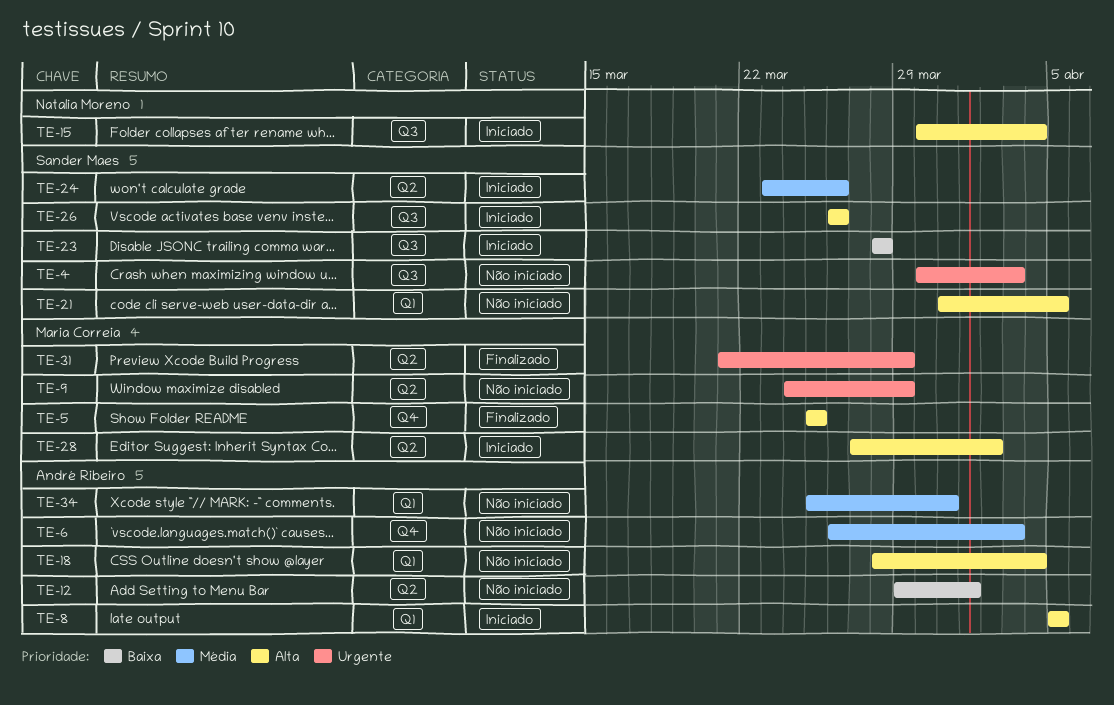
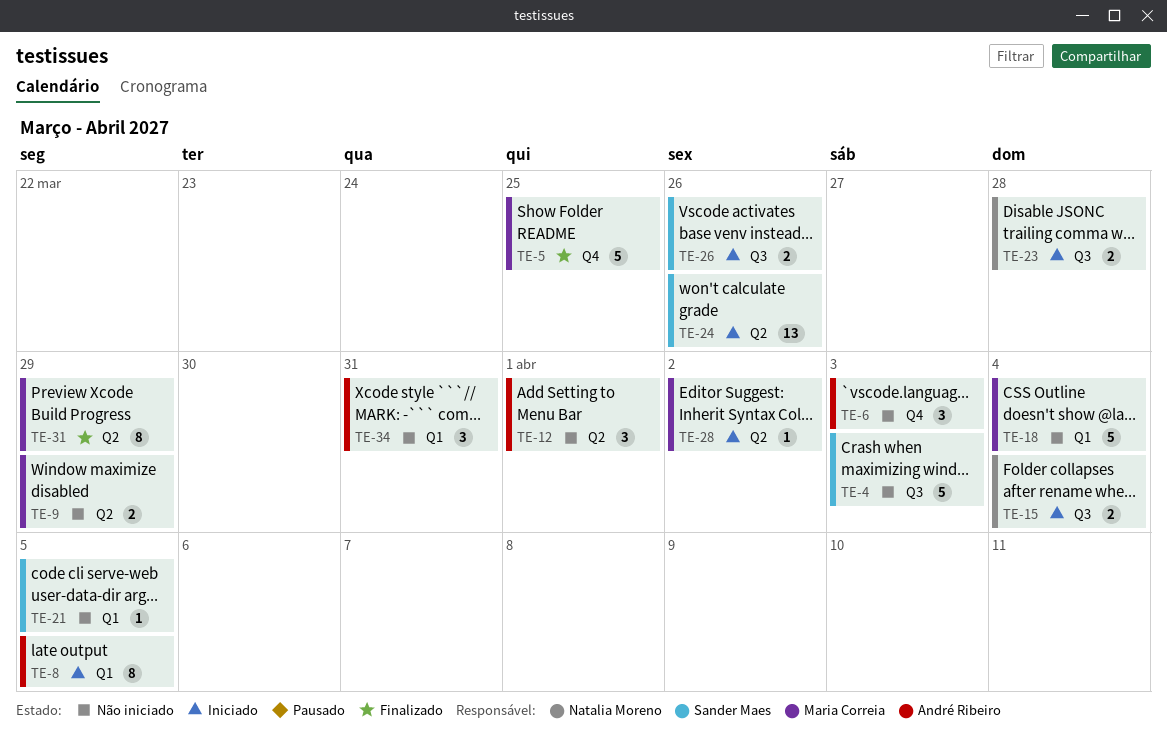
TE-18, owner: André Ribeiro -> Maria Correia
TE-23, owner: Sander Maes -> Natalia Moreno

